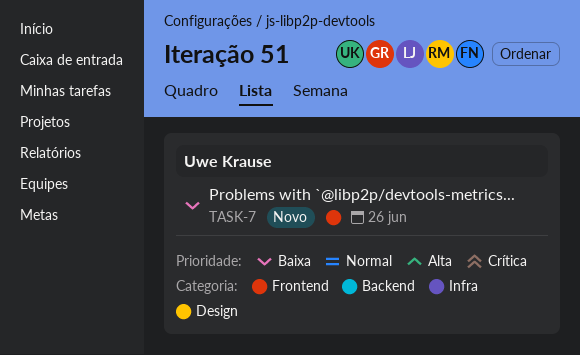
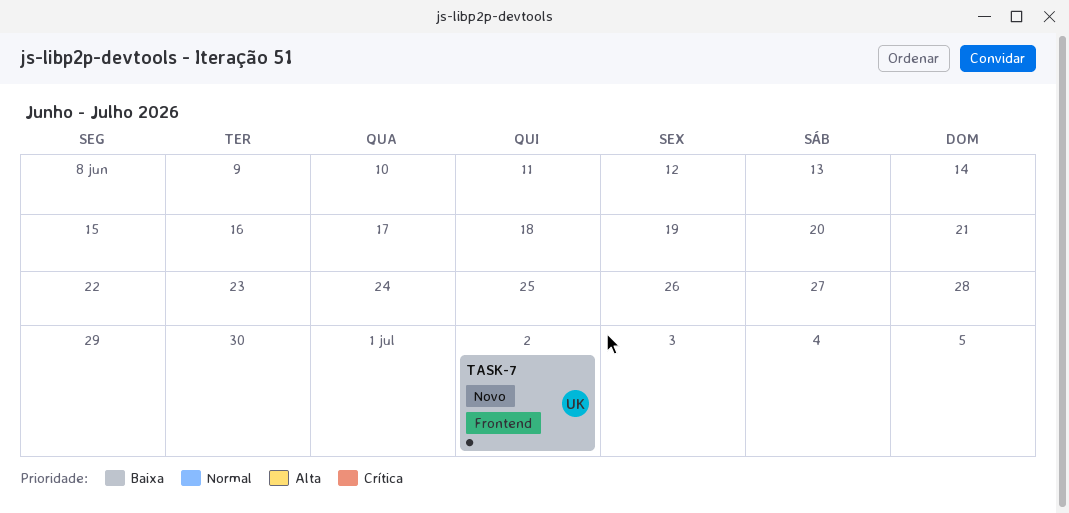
TASK-7, due: Jun 26 -> Jul 2

